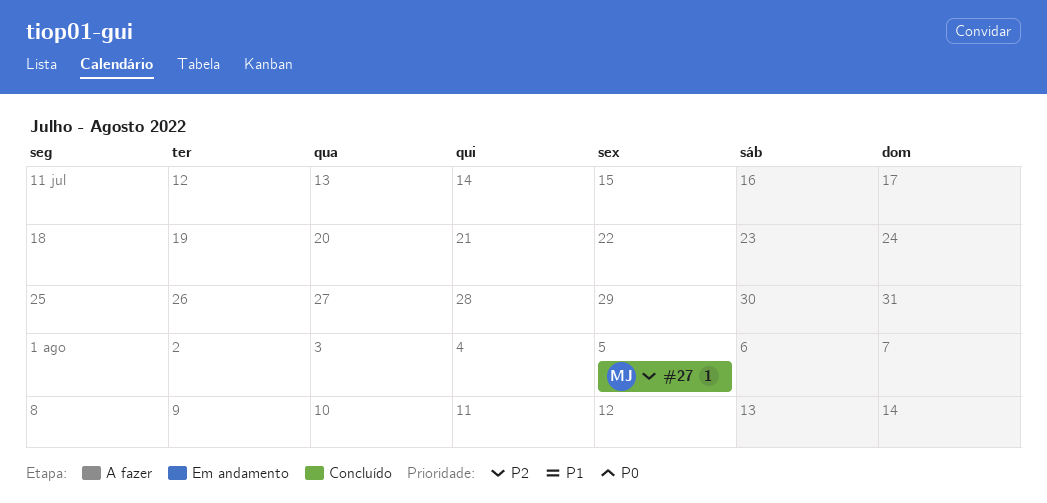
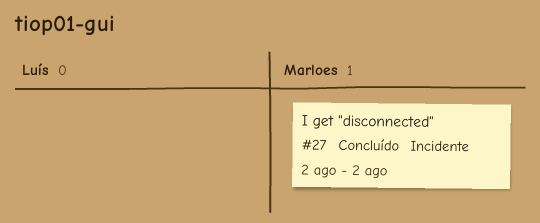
#27, start: Aug 5 -> Aug 2
#27, due: Aug 5 -> Aug 2

